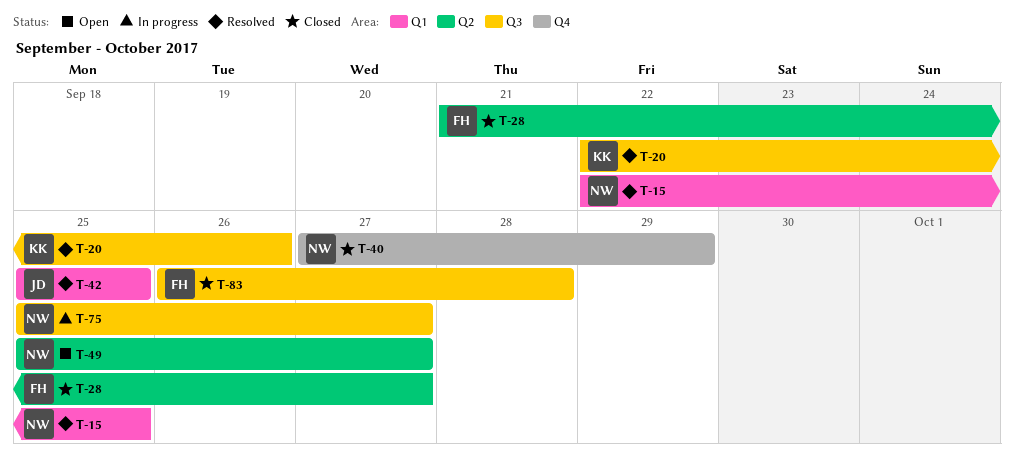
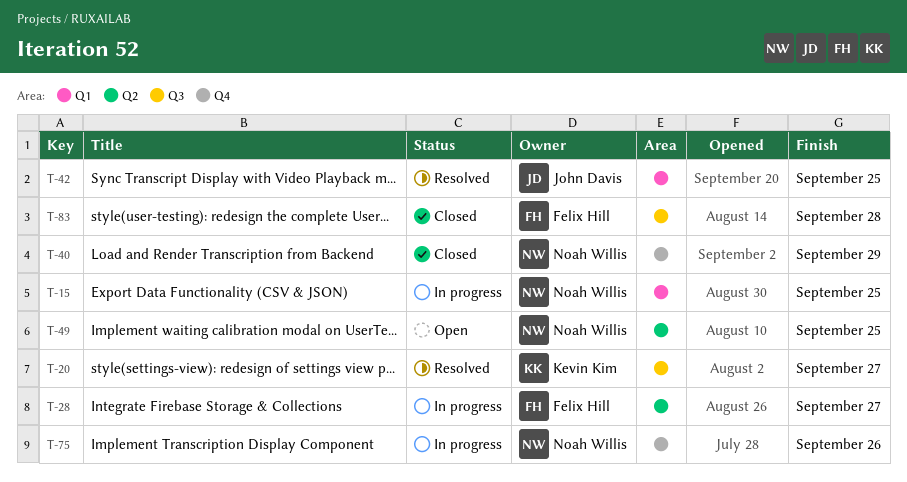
T-15, status: Resolved -> In progress
T-20, due: Sep 26 -> Sep 27
T-28, status: Closed -> In progress
T-49, due: Sep 27 -> Sep 25
T-75, label: Q3 -> Q4
T-75, due: Sep 27 -> Sep 26

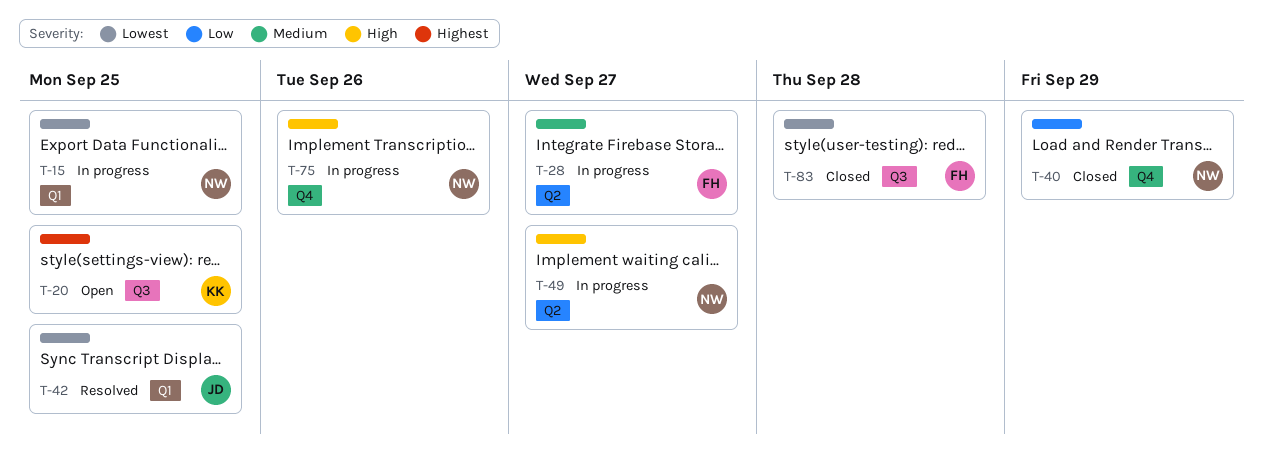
T-20, status: Resolved -> Open
T-20, due: Sep 27 -> Sep 25
T-49, status: Open -> In progress
T-49, due: Sep 25 -> Sep 27

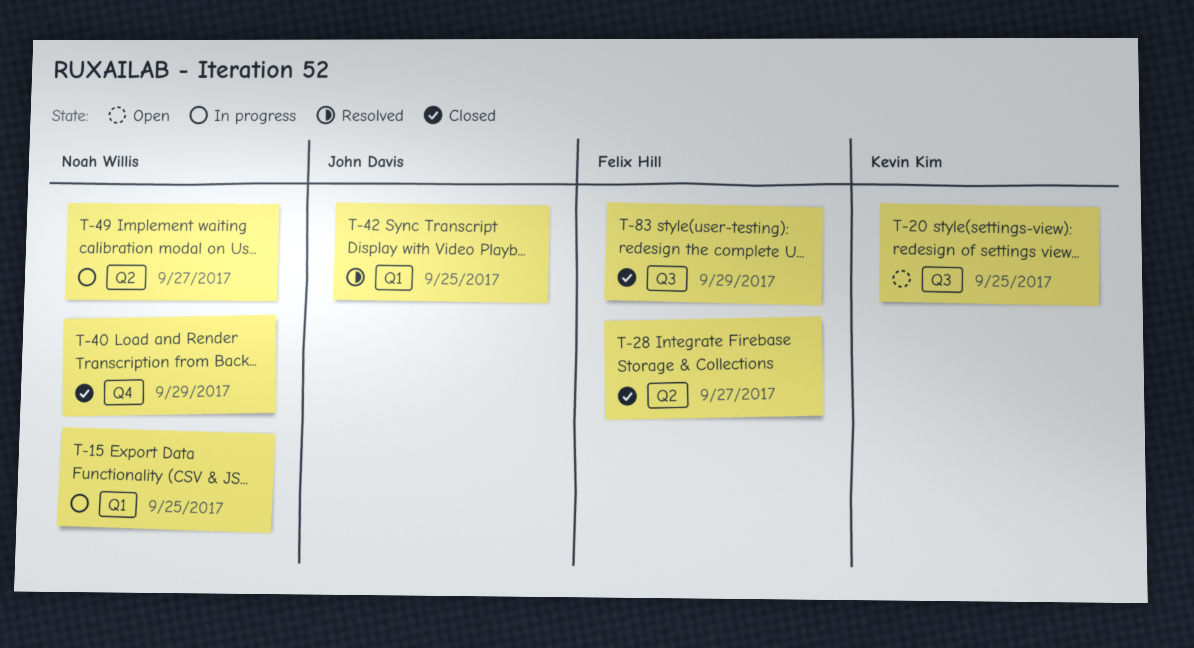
T-28, status: In progress -> Closed
T-75: present -> none
T-83, due: Sep 28 -> Sep 29

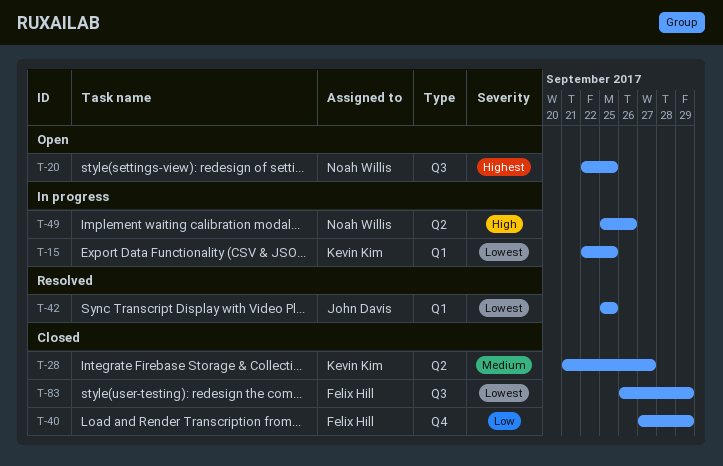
T-15, owner: Noah Willis -> Kevin Kim
T-20, owner: Kevin Kim -> Noah Willis
T-28, owner: Felix Hill -> Kevin Kim
T-40, owner: Noah Willis -> Felix Hill
T-49, due: Sep 27 -> Sep 26

